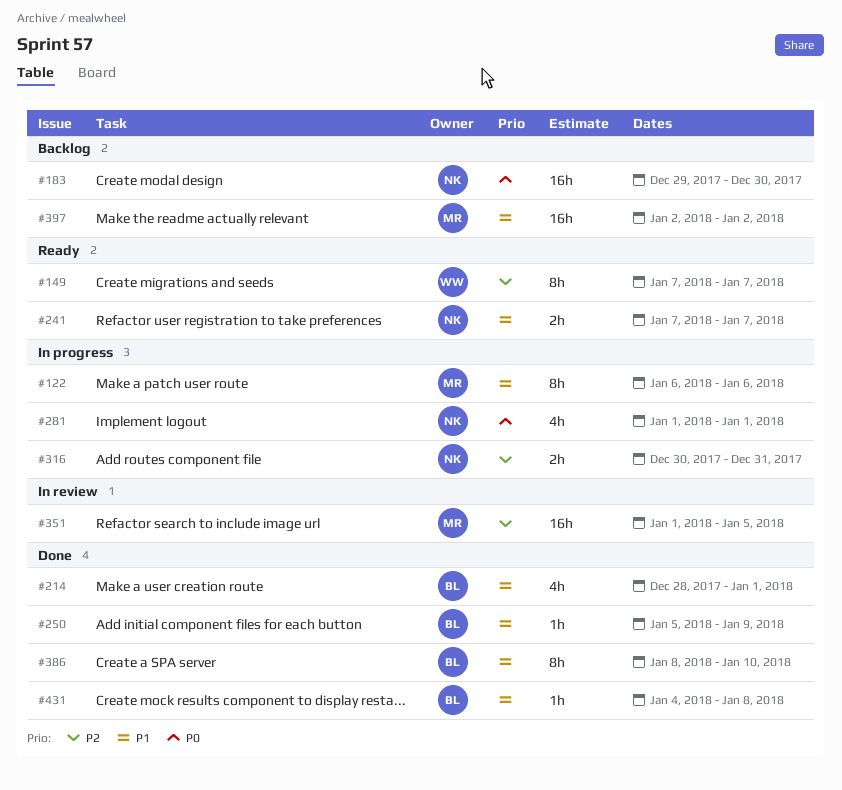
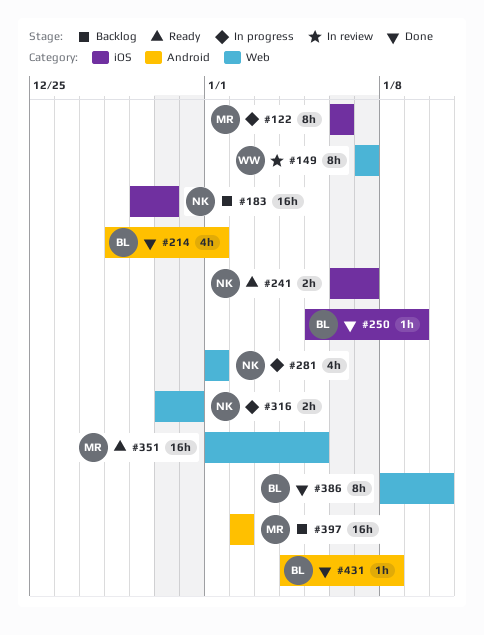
#149, status: Ready -> In review
#241, start: Jan 7 -> Jan 6
#351, status: In review -> Ready

